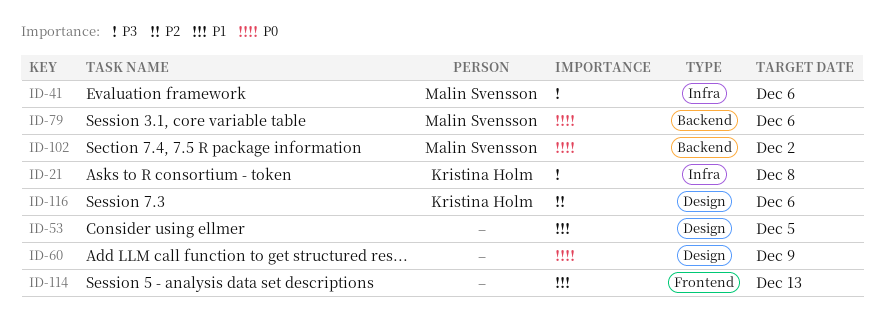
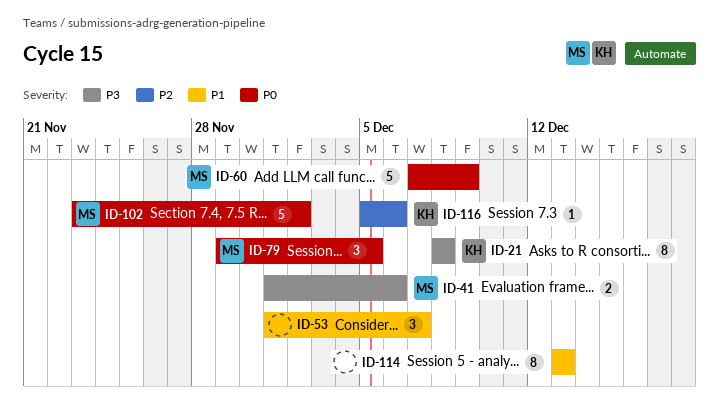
ID-53, due: Dec 5 -> Dec 7
ID-60, owner: none -> Malin Svensson
ID-79, due: Dec 6 -> Dec 5

